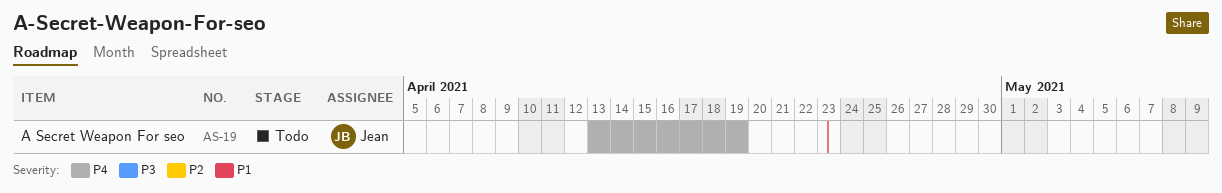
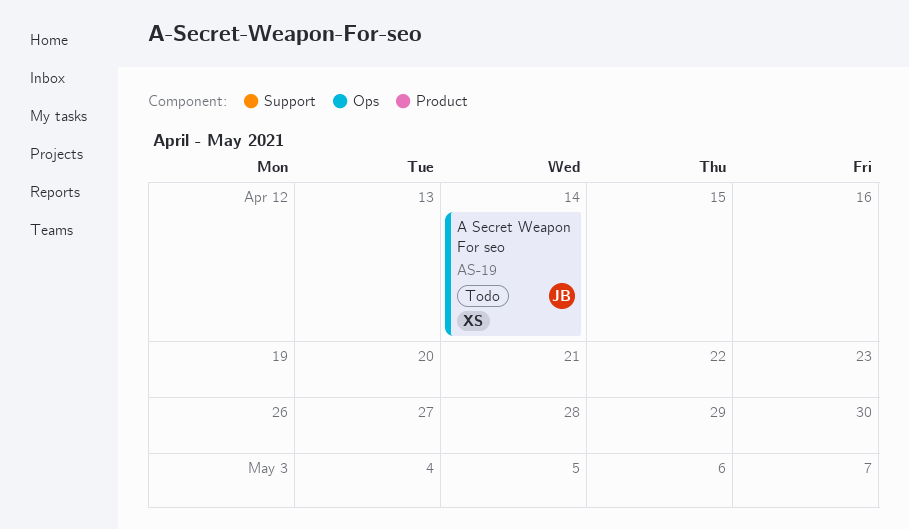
AS-19, due: Apr 19 -> Apr 14

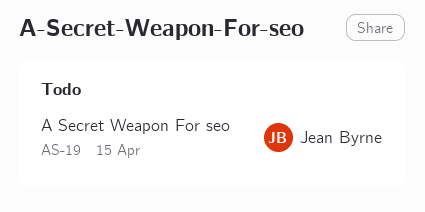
AS-19, due: Apr 14 -> Apr 15

